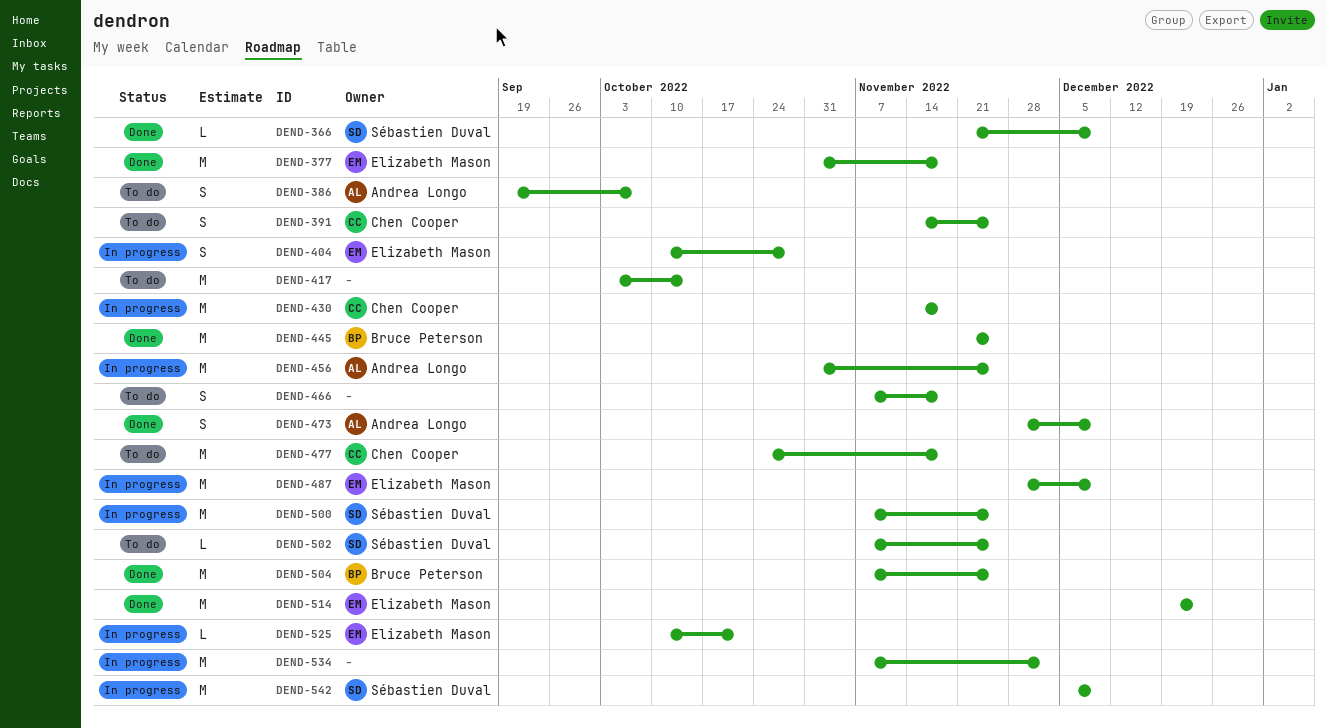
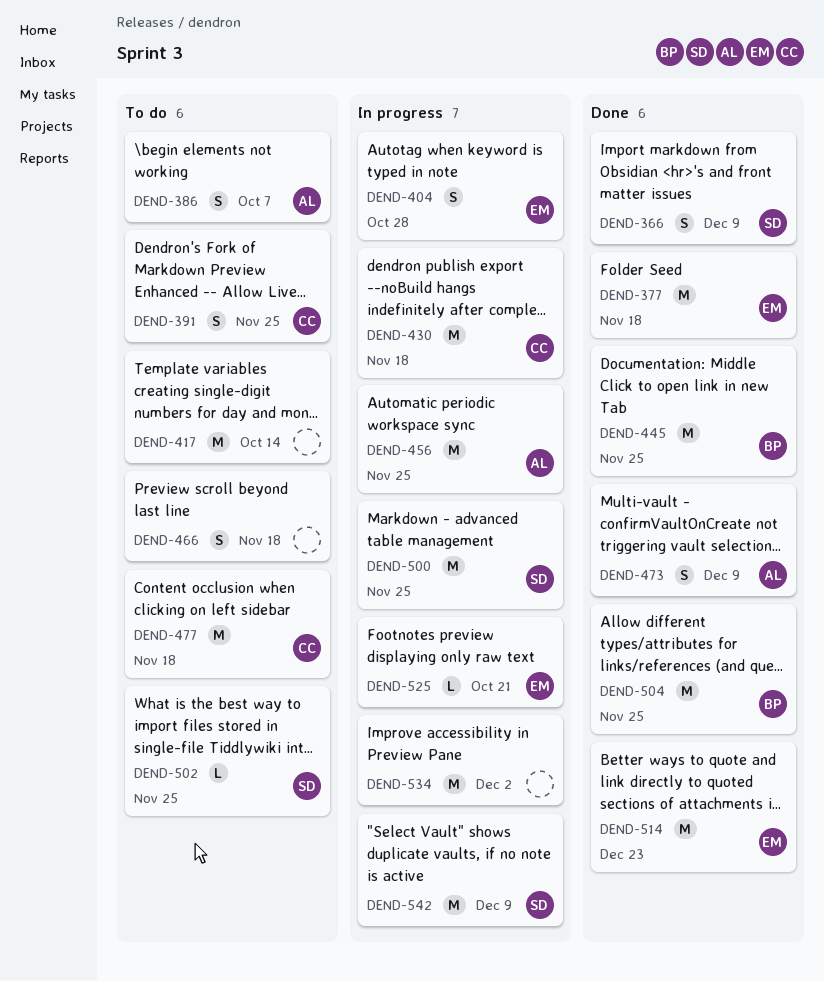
DEND-366, estimate: L -> S
DEND-487: present -> none

